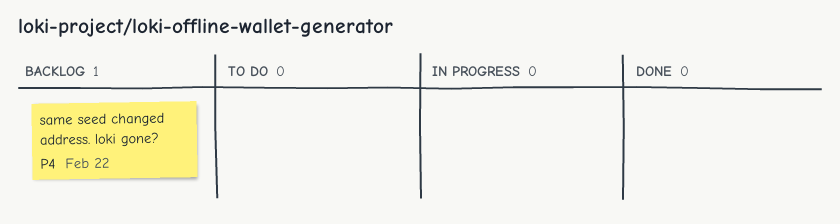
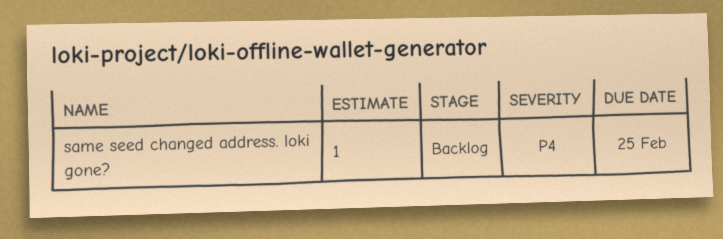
same seed changed address. loki gone?, due: Feb 22 -> Feb 25

